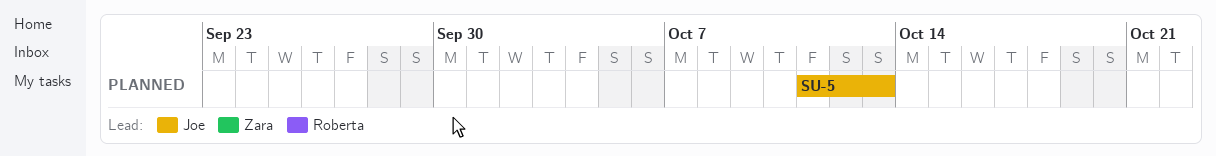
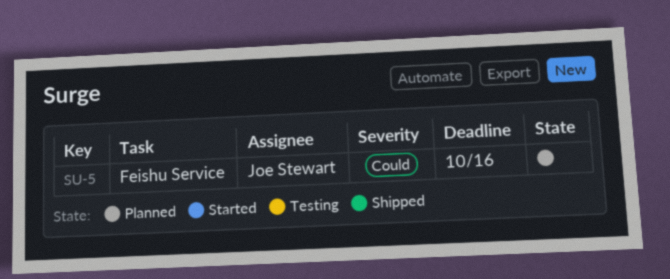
SU-5, due: Oct 13 -> Oct 16

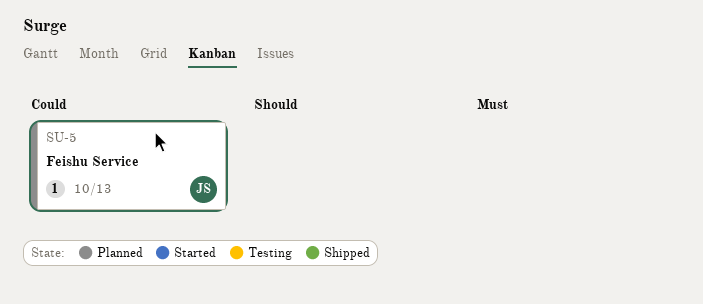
SU-5, due: Oct 16 -> Oct 13

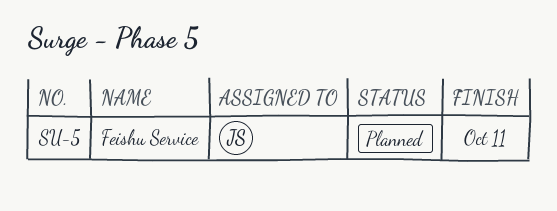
SU-5, due: Oct 13 -> Oct 11

